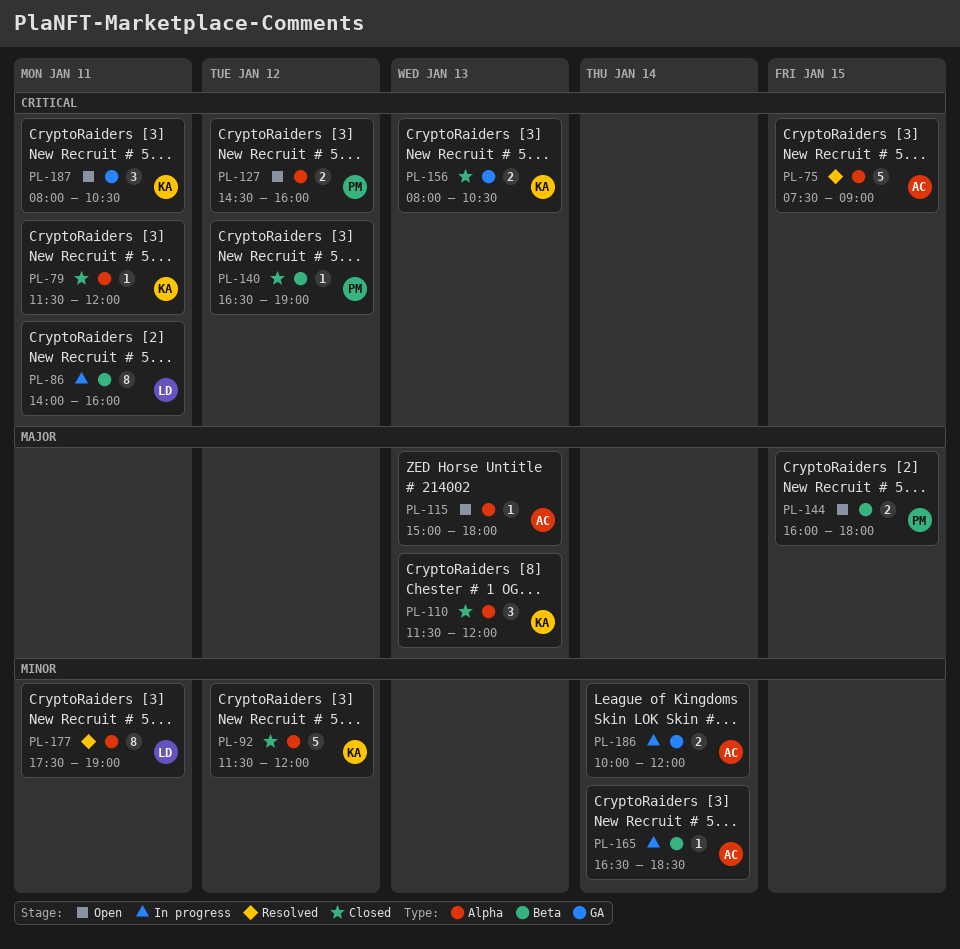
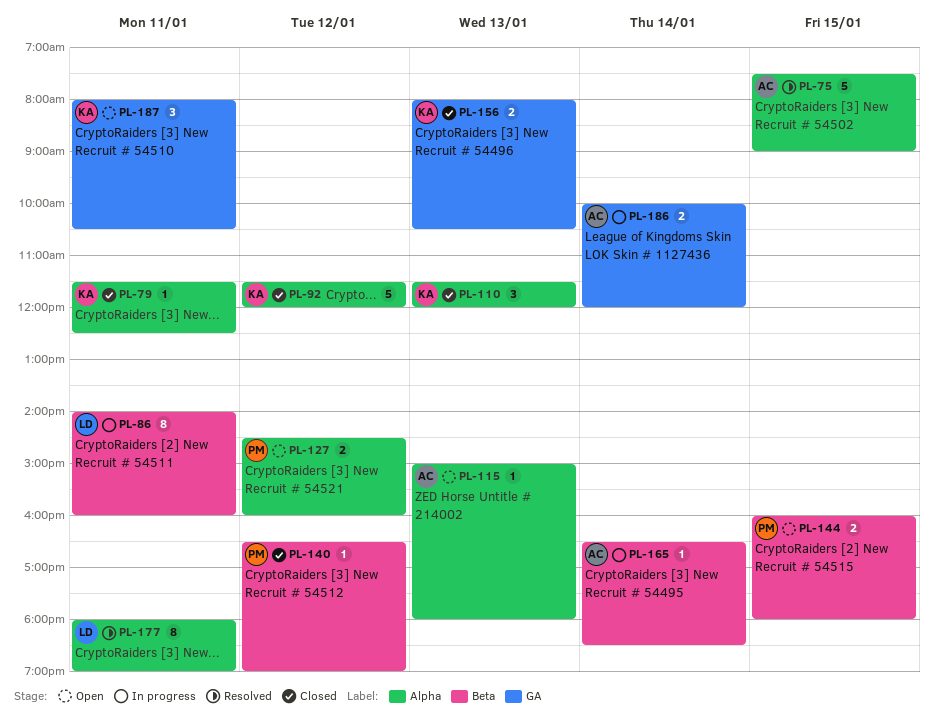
PL-79, ends: 12:00 -> 12:30
PL-177, begins: 17:30 -> 18:00

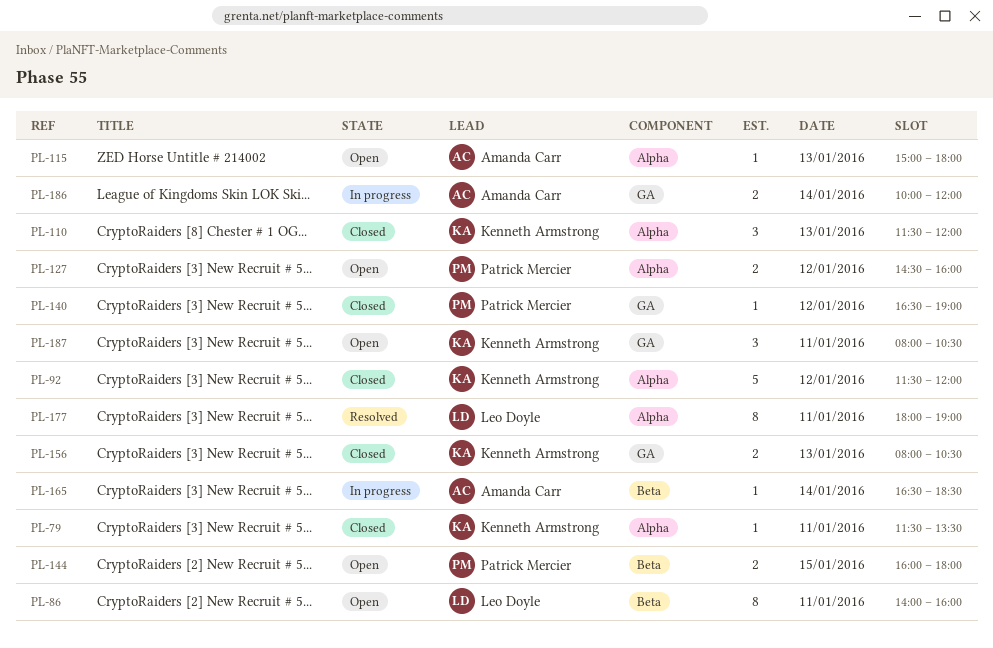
PL-75: present -> none
PL-79, ends: 12:30 -> 13:30
PL-86, status: In progress -> Open
PL-140, label: Beta -> GA

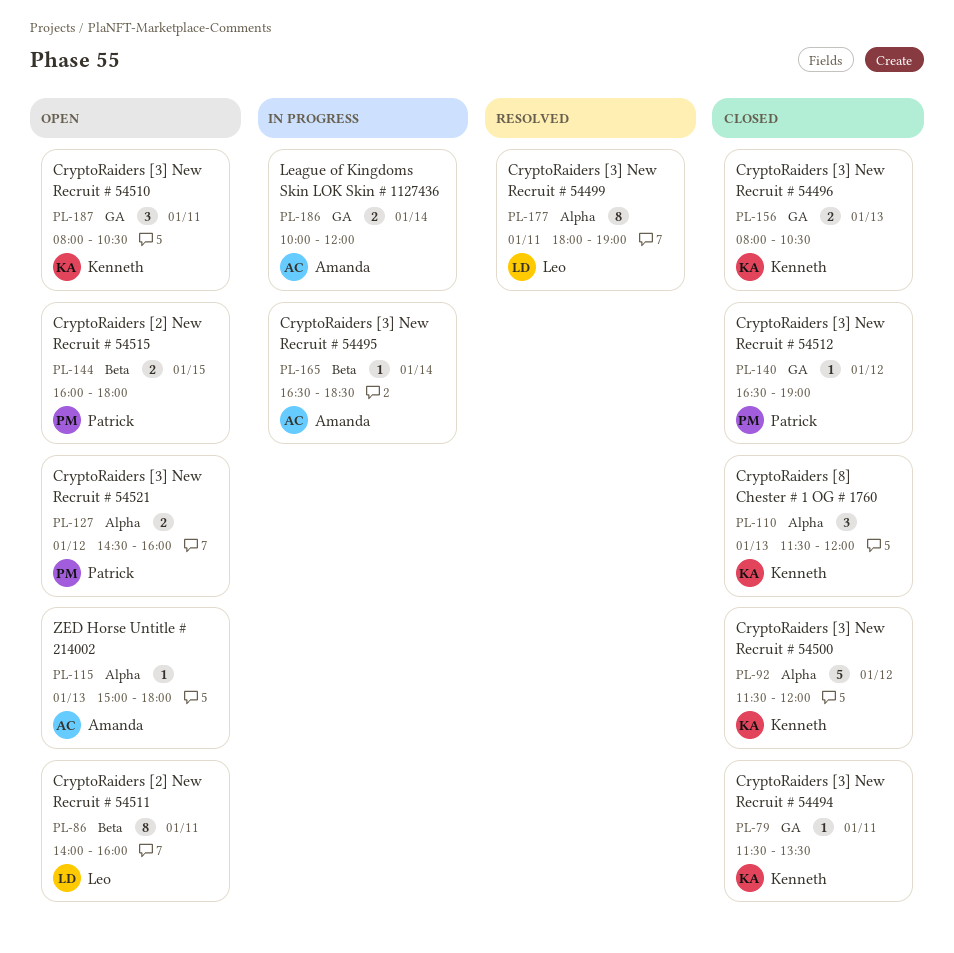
PL-79, label: Alpha -> GA

